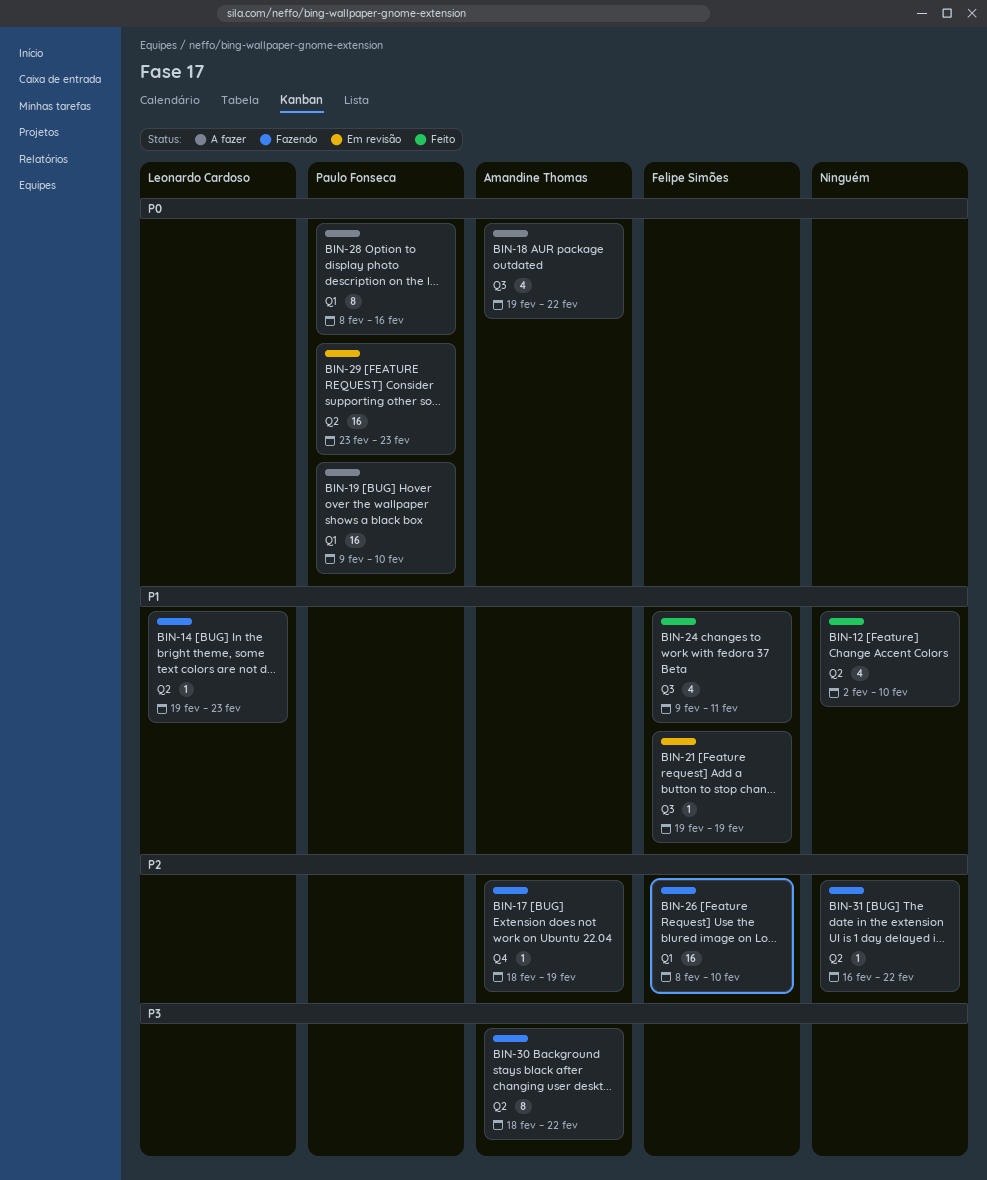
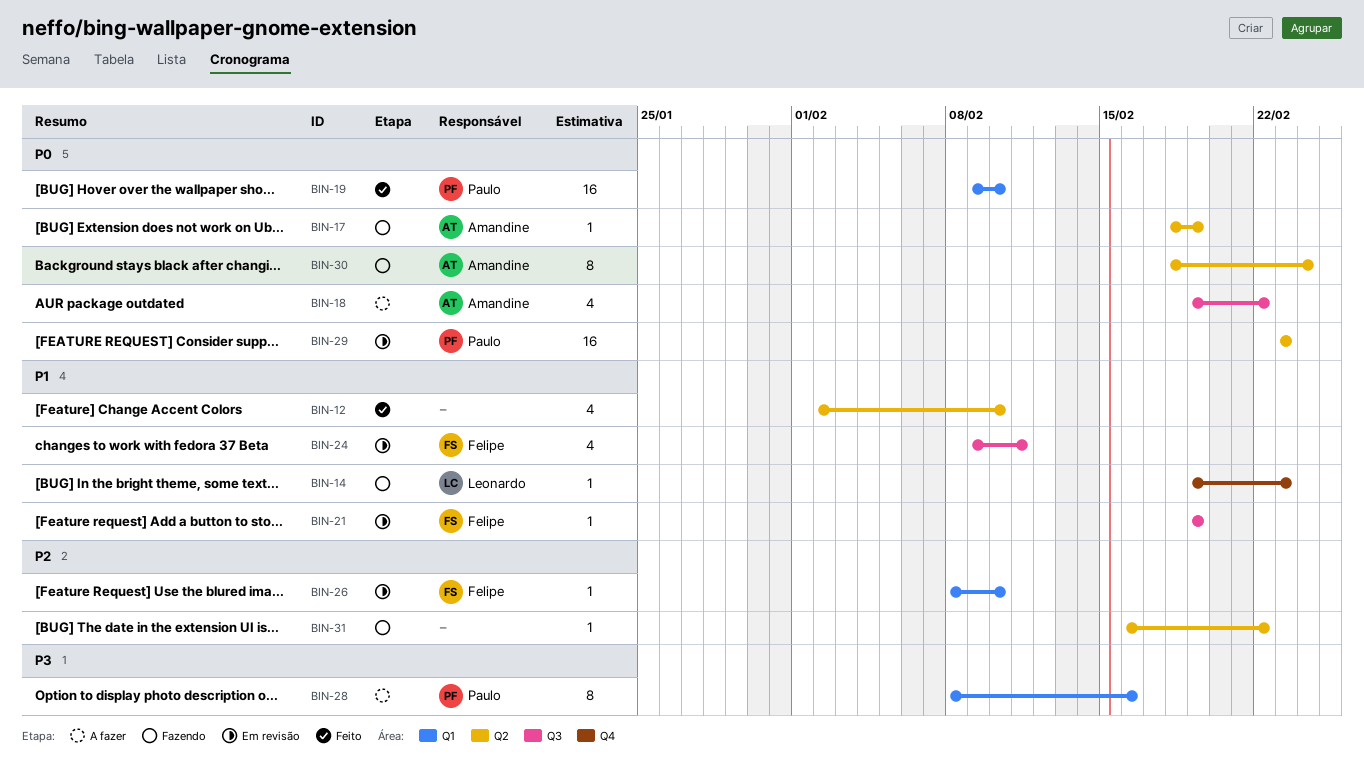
BIN-14, label: Q2 -> Q4
BIN-17, priority: P2 -> P0
BIN-17, label: Q4 -> Q2
BIN-19, status: A fazer -> Feito
BIN-24, status: Feito -> Em revisão
BIN-26, status: Fazendo -> Em revisão
BIN-26, estimate: 16 -> 1
BIN-28, priority: P0 -> P3
BIN-30, priority: P3 -> P0
BIN-30, due: Feb 22 -> Feb 24

